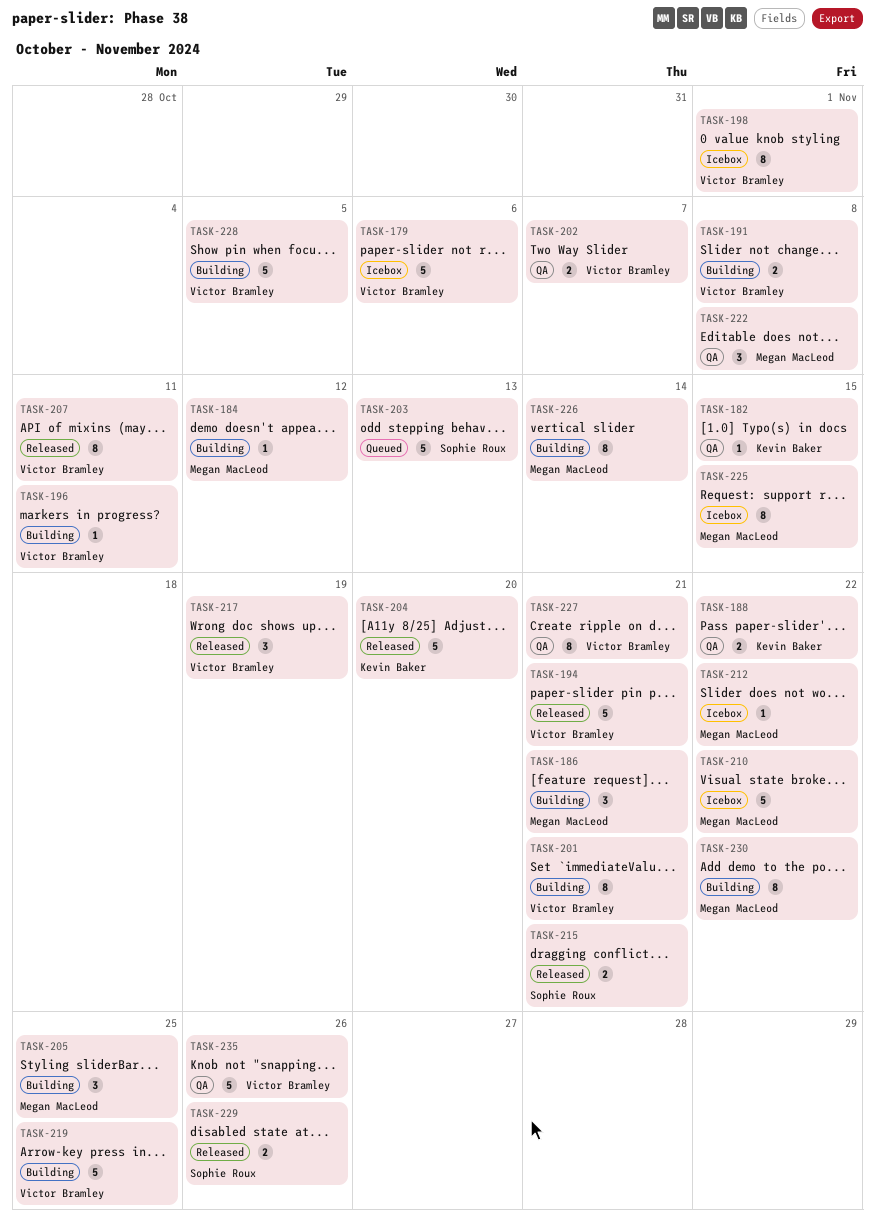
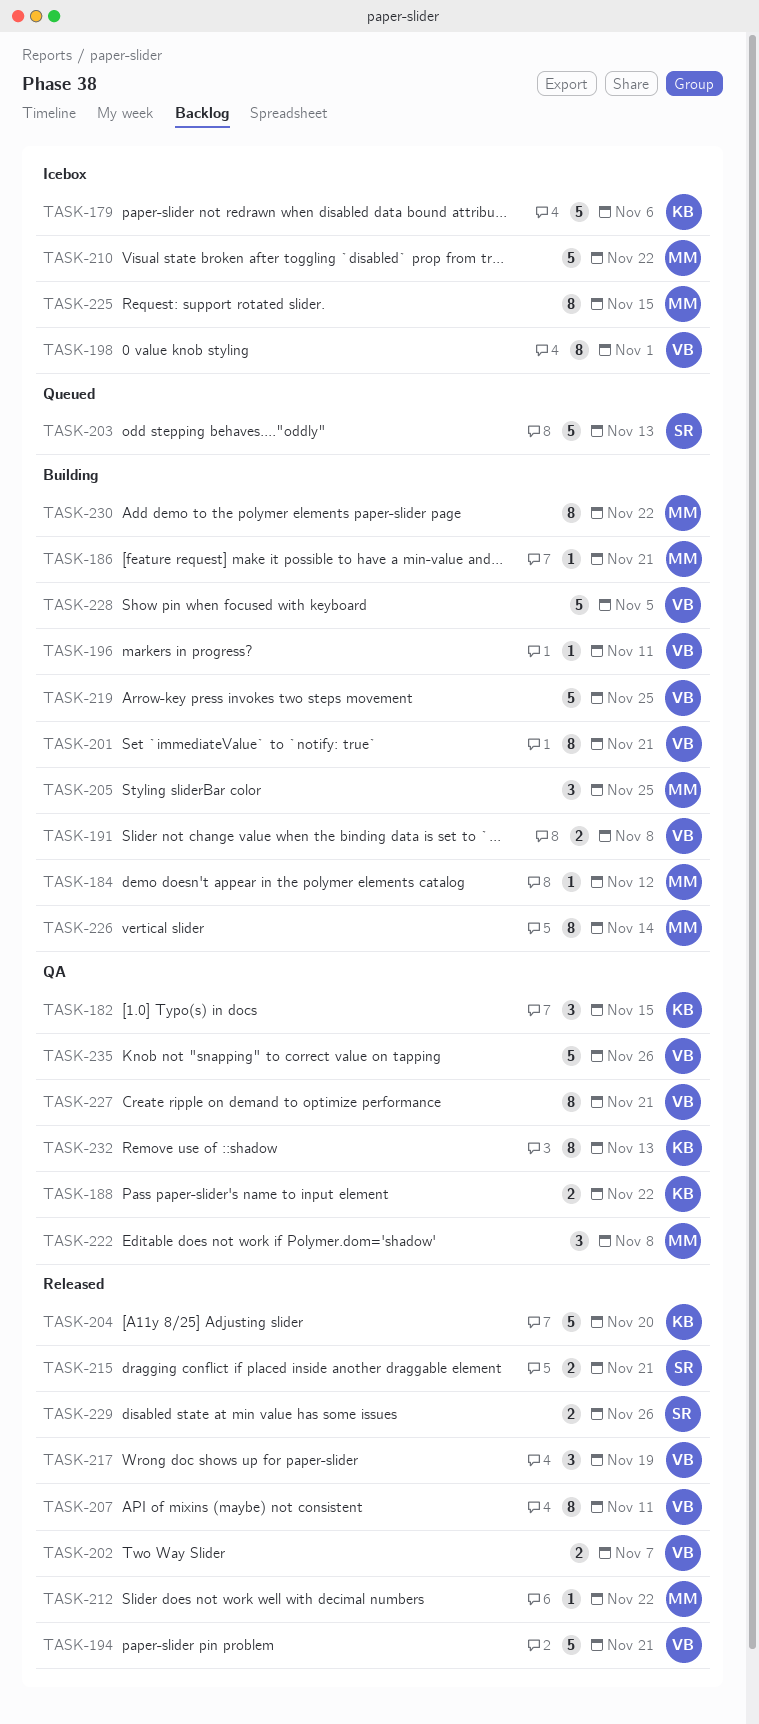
TASK-179, owner: Victor Bramley -> Kevin Baker
TASK-182, estimate: 1 -> 3
TASK-186, estimate: 3 -> 1
TASK-202, status: QA -> Released
TASK-212, status: Icebox -> Released
TASK-232: none -> present

